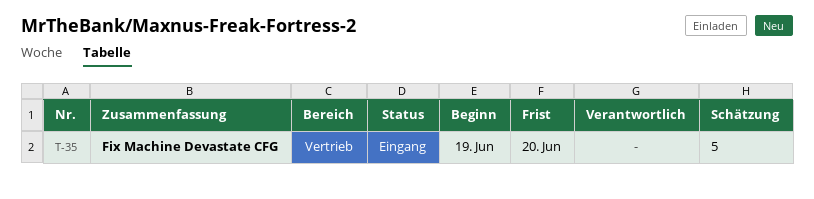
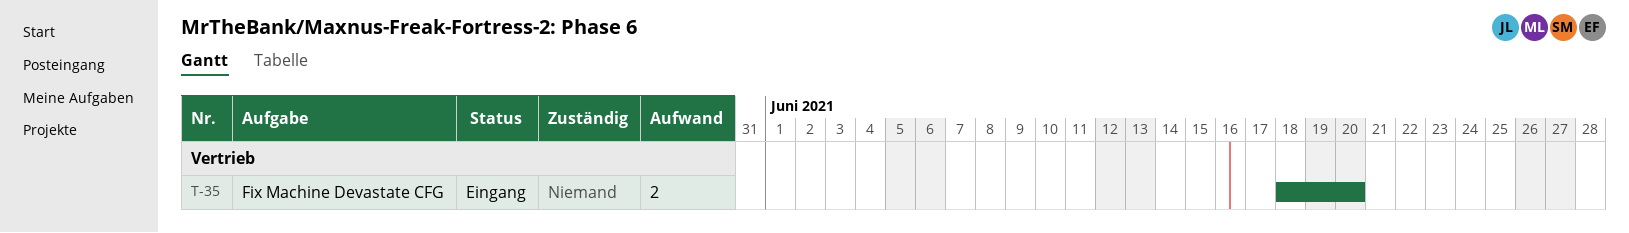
T-35, estimate: 5 -> 2
T-35, start: Jun 19 -> Jun 18

